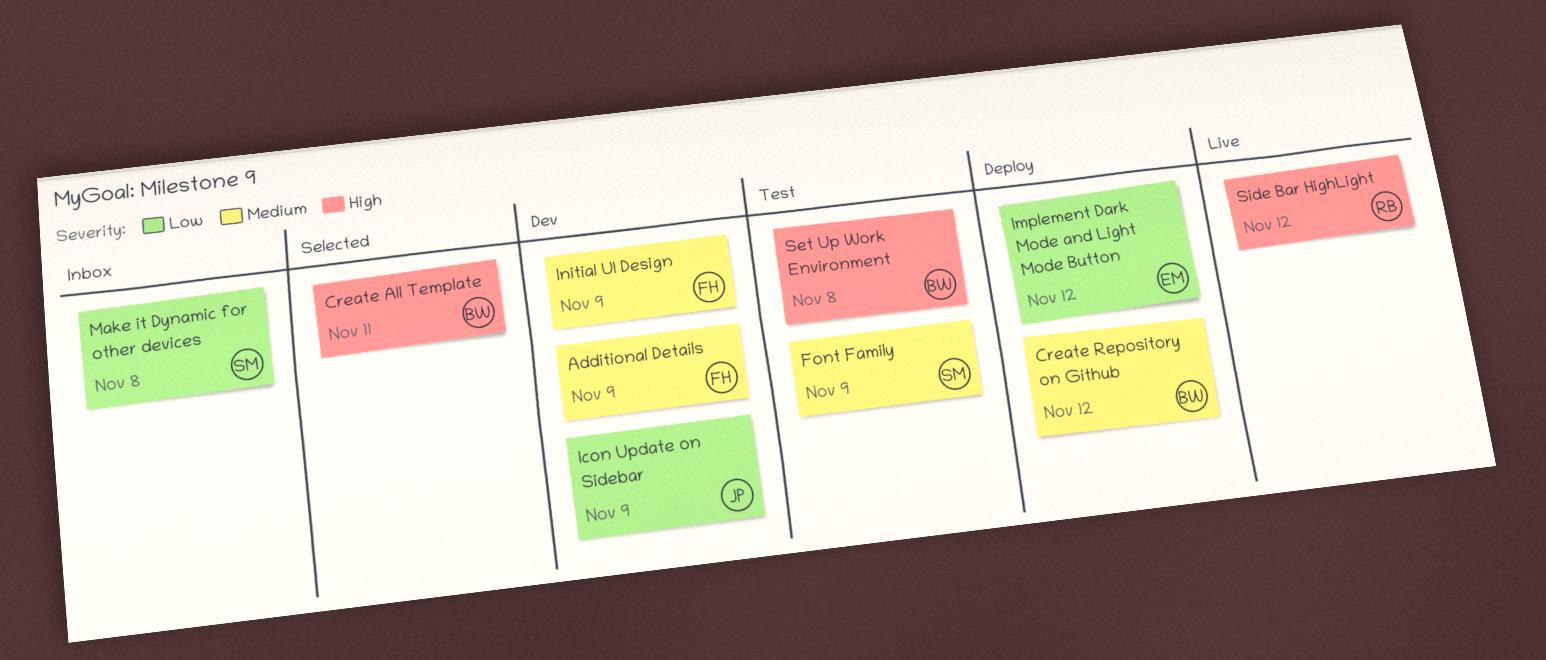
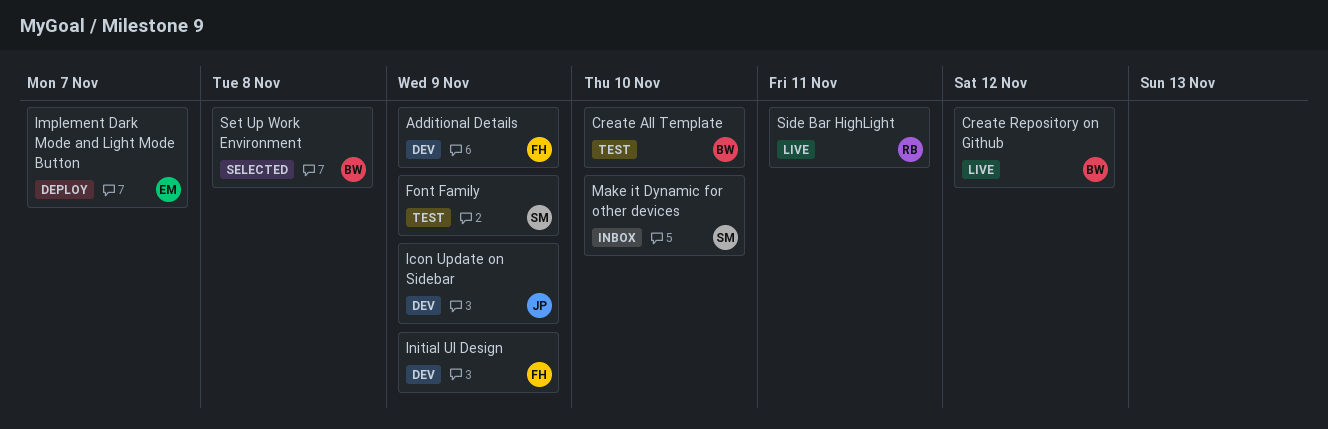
Create All Template, status: Selected -> Test
Create All Template, due: Nov 11 -> Nov 10
Create Repository on Github, status: Deploy -> Live
Implement Dark Mode and Light Mode Button, due: Nov 12 -> Nov 7
Make it Dynamic for other devices, due: Nov 8 -> Nov 10
Set Up Work Environment, status: Test -> Selected
Side Bar HighLight, due: Nov 12 -> Nov 11

